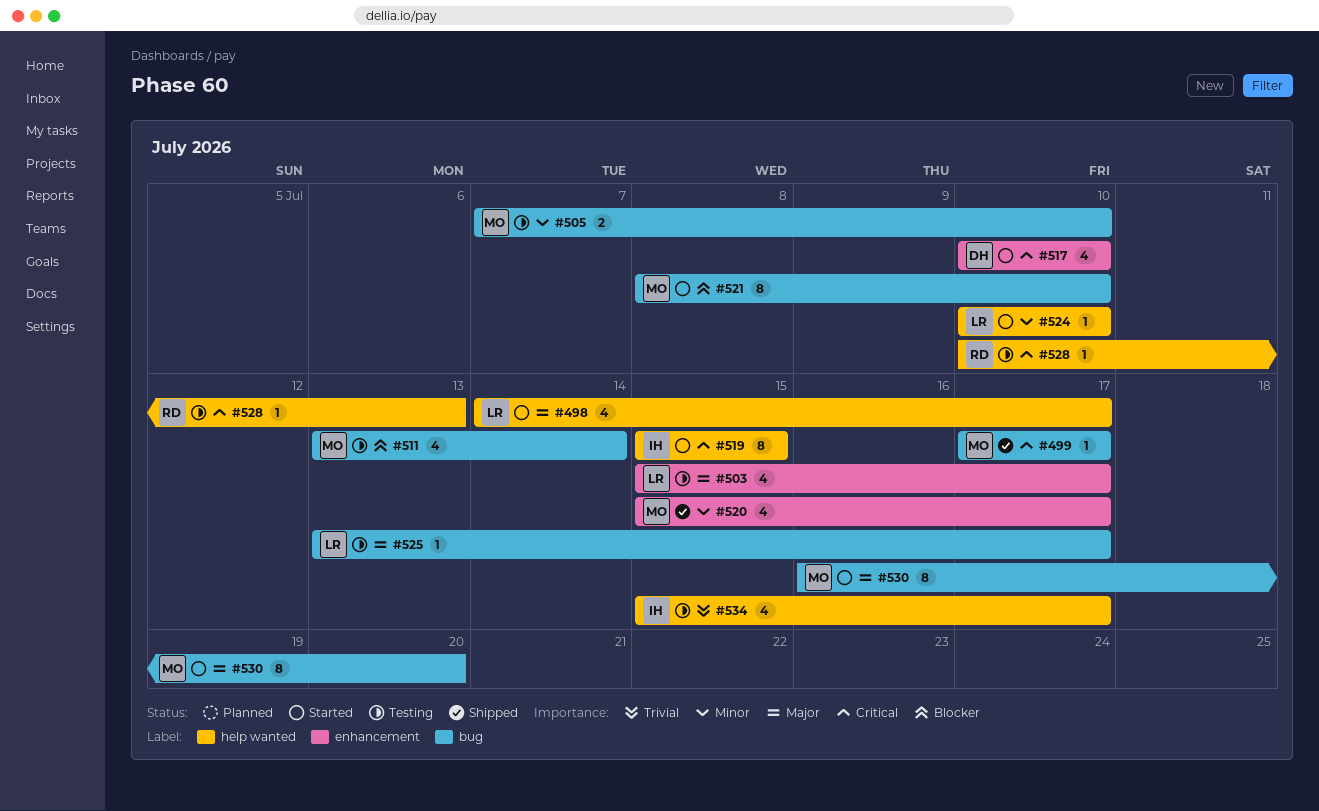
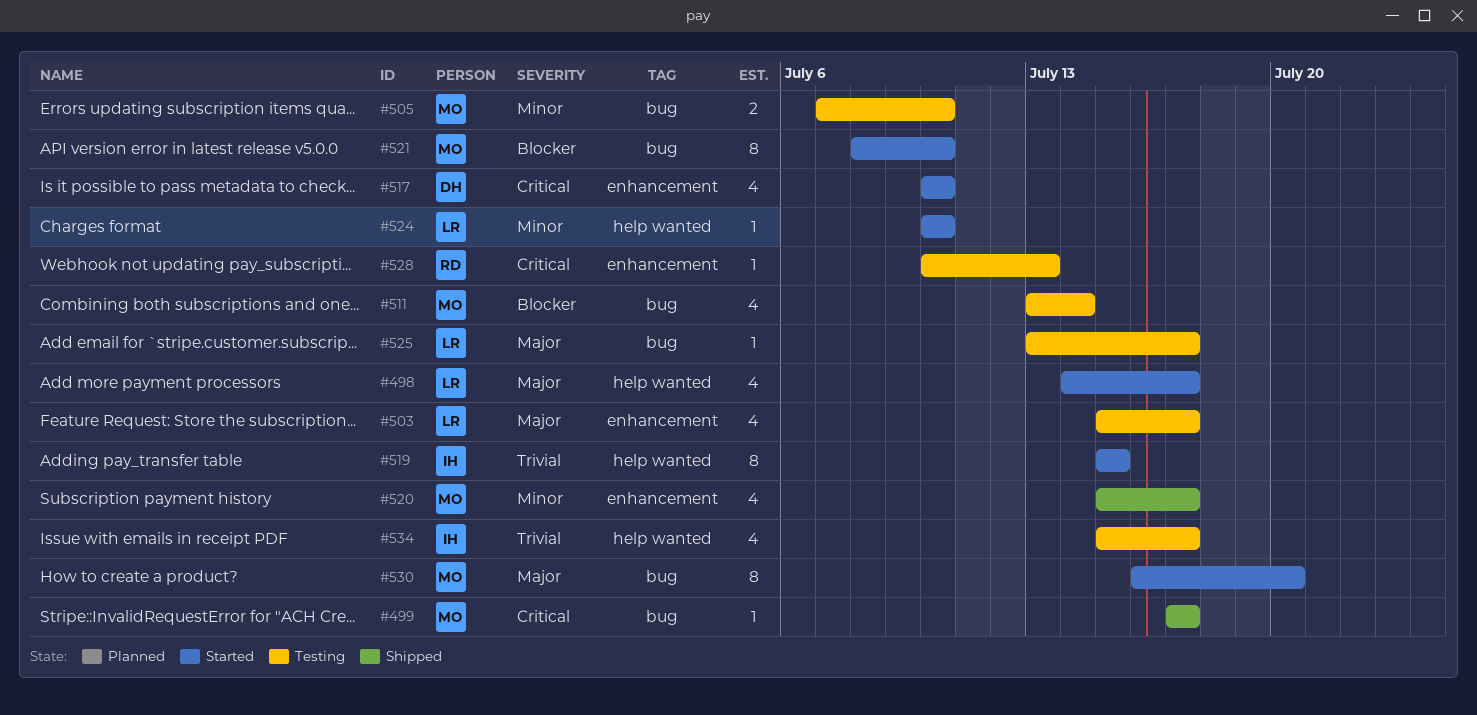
#519, priority: Critical -> Trivial
#528, label: help wanted -> enhancement

